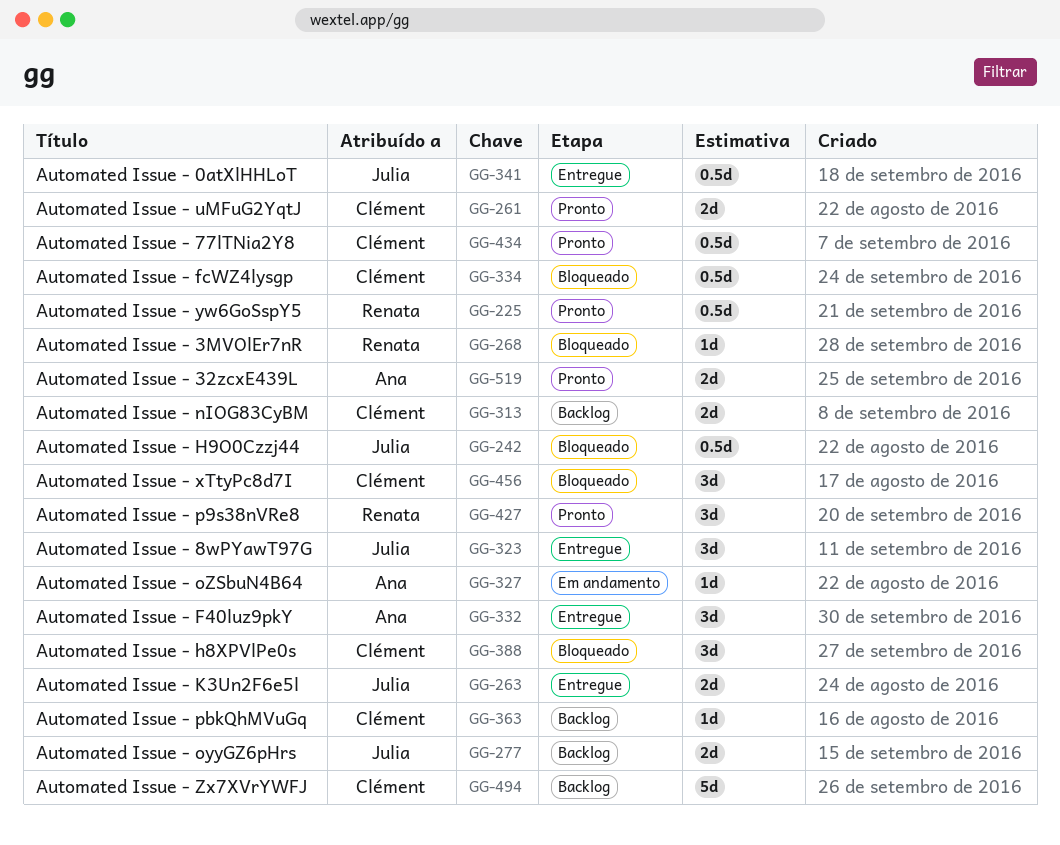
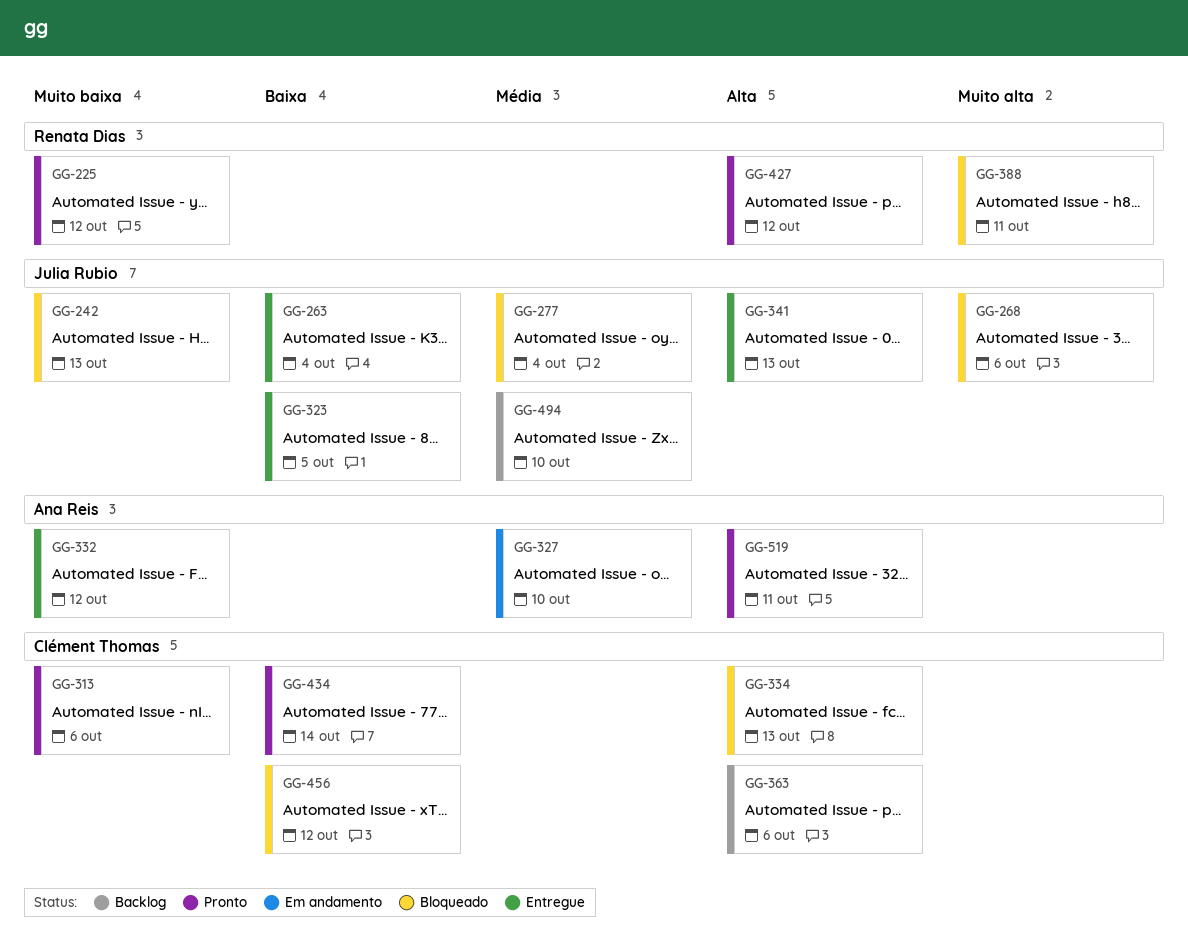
GG-261: present -> none
GG-268, owner: Renata Dias -> Julia Rubio
GG-277, status: Backlog -> Bloqueado
GG-313, status: Backlog -> Pronto
GG-388, owner: Clément Thomas -> Renata Dias
GG-494, owner: Clément Thomas -> Julia Rubio

